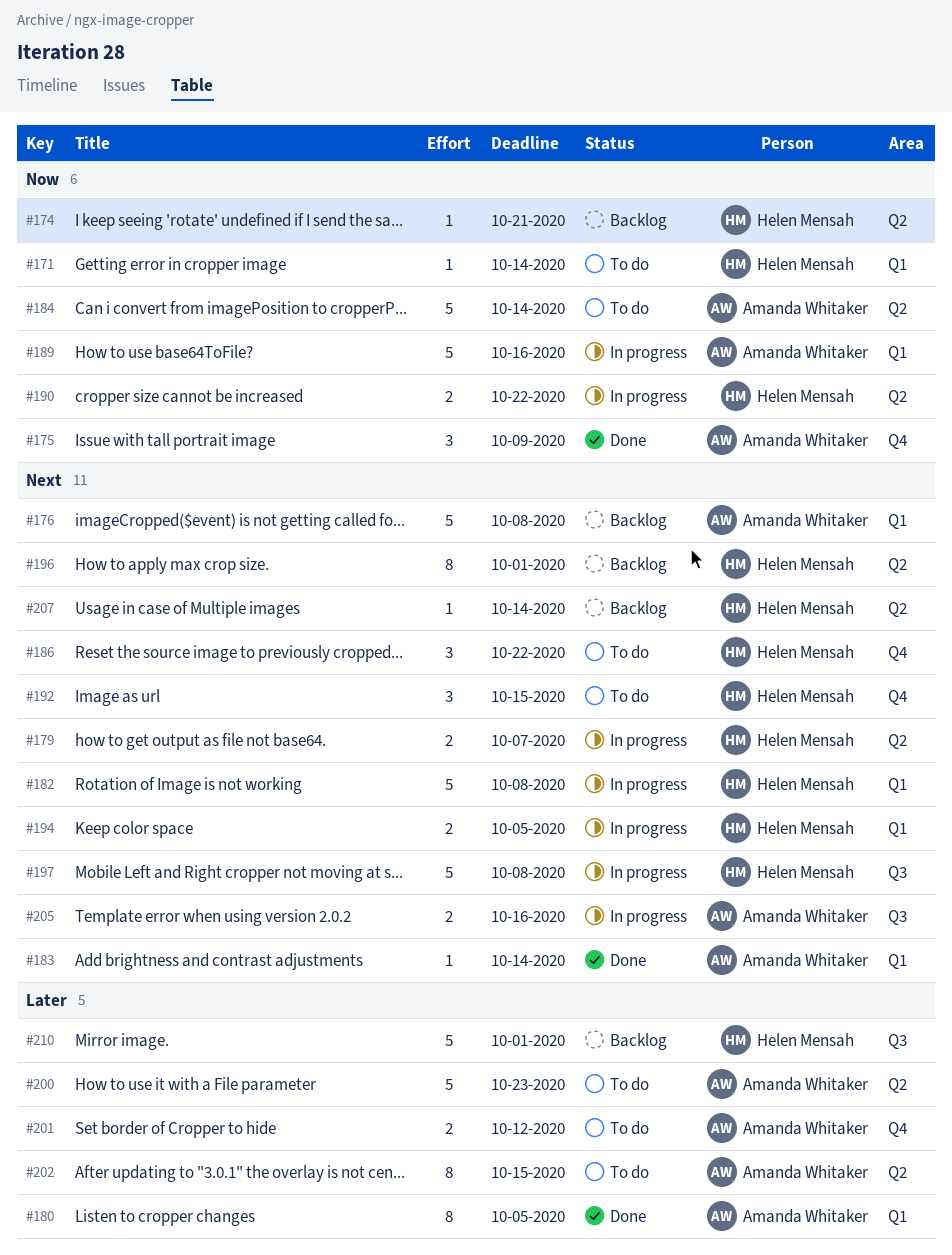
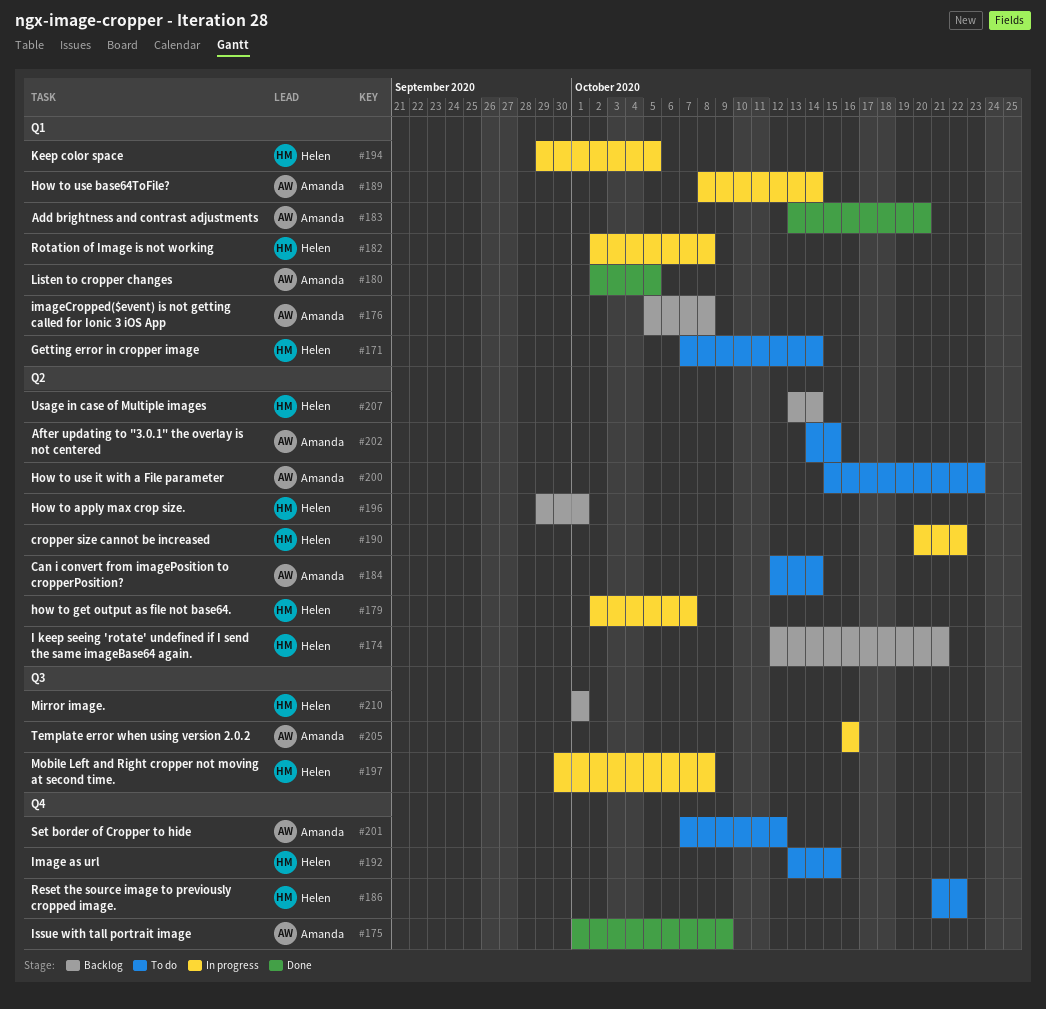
#183, due: Oct 14 -> Oct 20
#189, due: Oct 16 -> Oct 14

